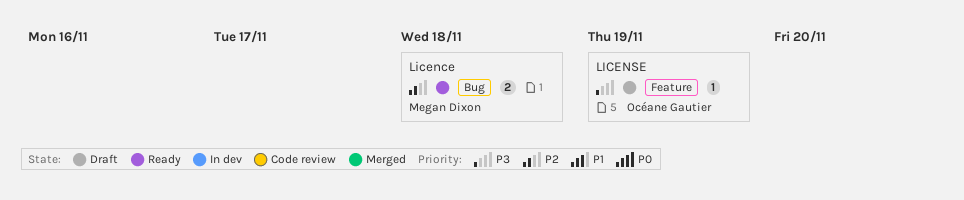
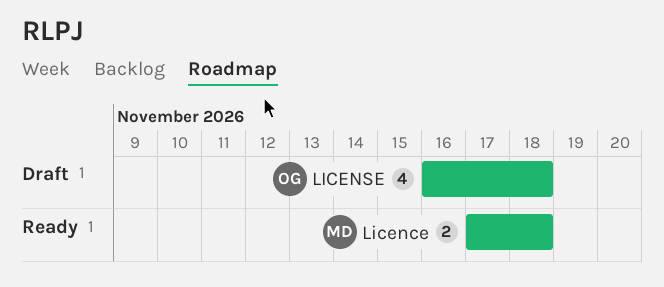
LICENSE, estimate: 1 -> 4
LICENSE, due: Nov 19 -> Nov 18

